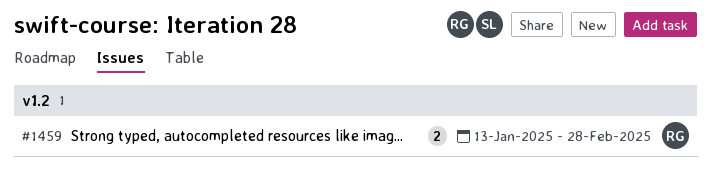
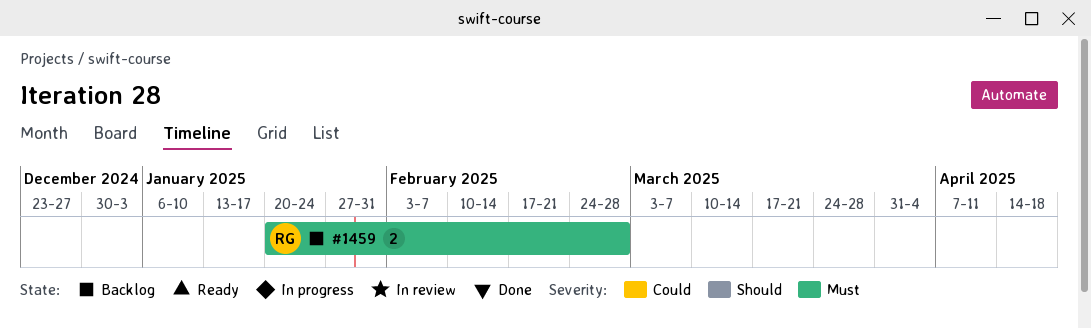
#1459, start: Jan 13 -> Jan 20

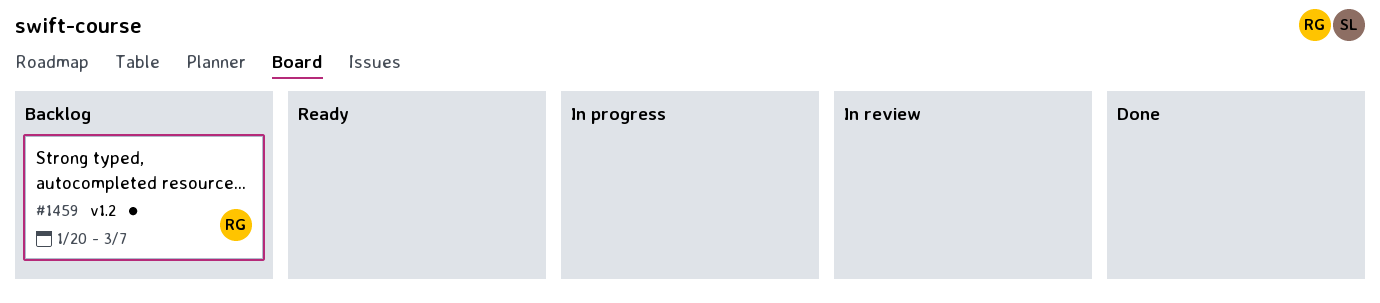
#1459, estimate: 2 -> 1
#1459, due: Feb 28 -> Mar 7

